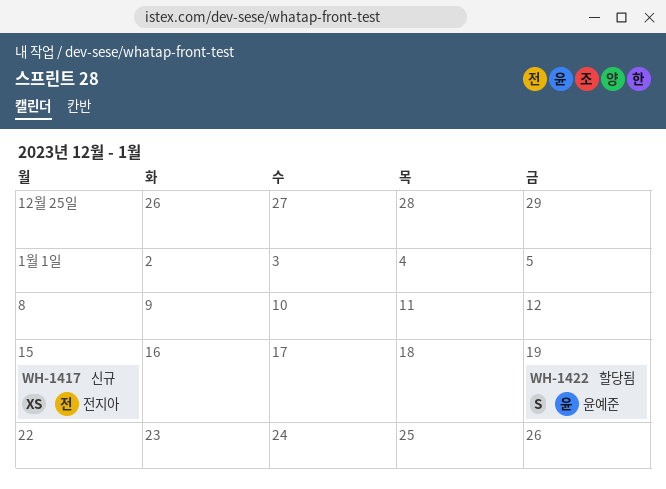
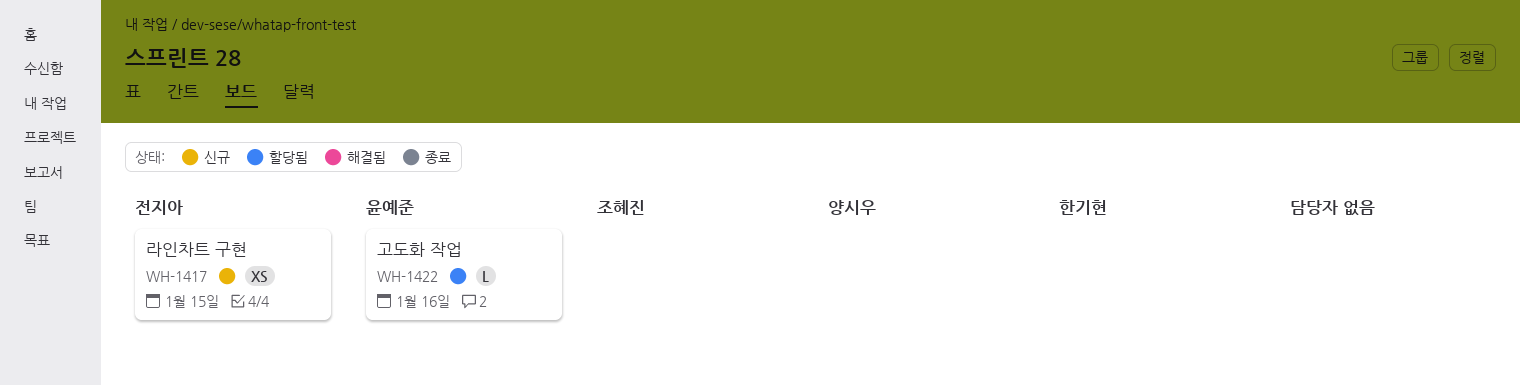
WH-1422, estimate: S -> L
WH-1422, due: Jan 19 -> Jan 16

